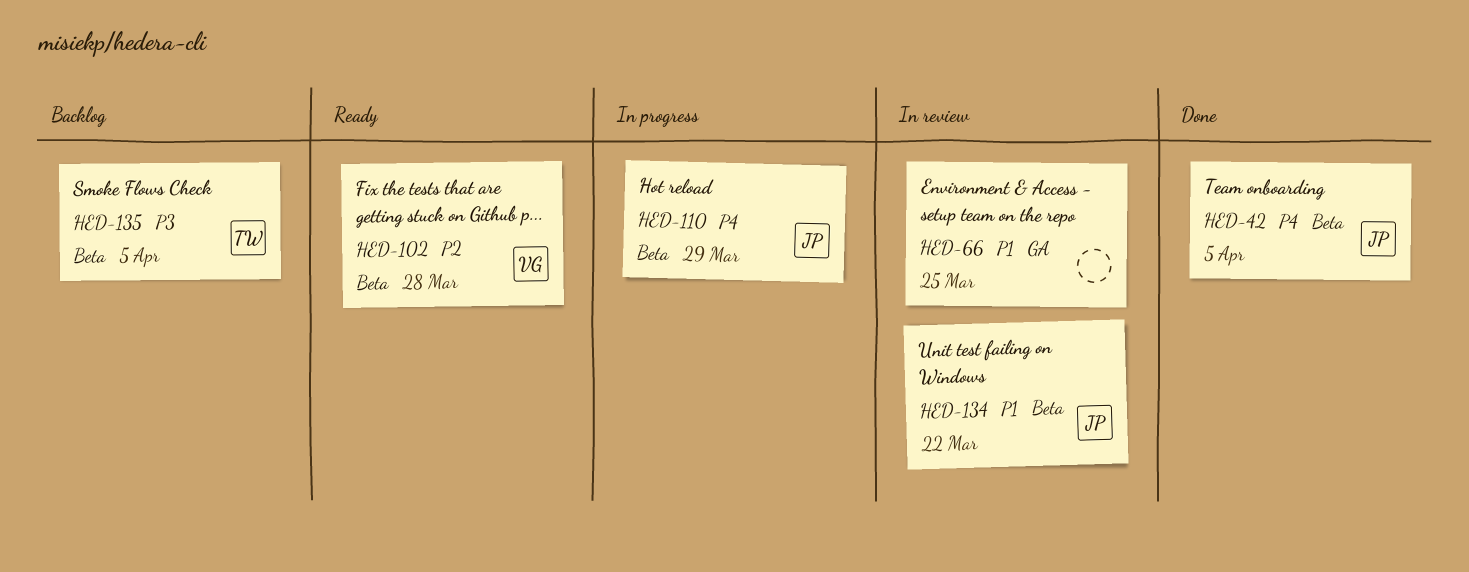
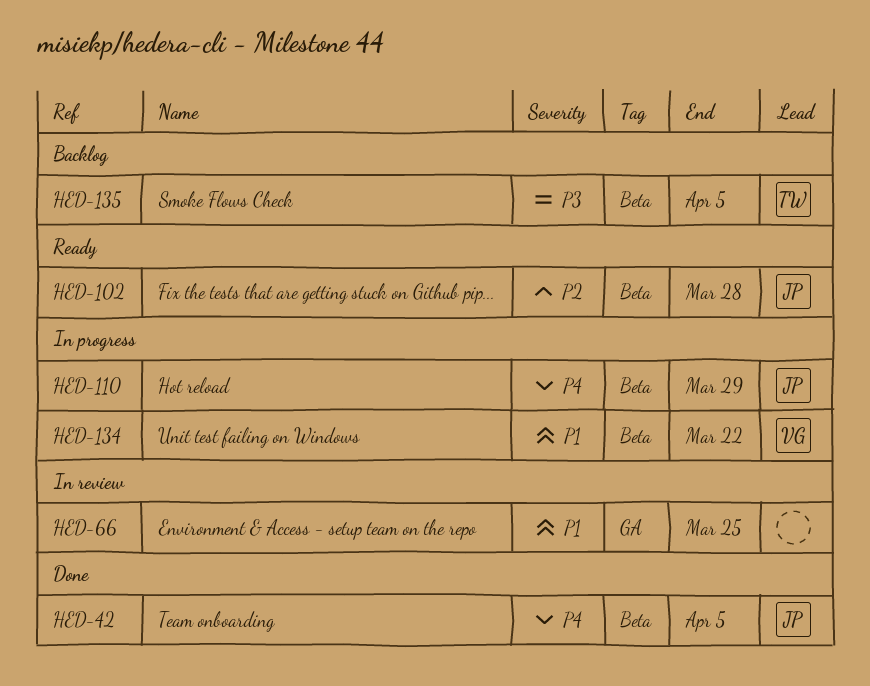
HED-102, owner: VG -> JP
HED-134, status: In review -> In progress
HED-134, owner: JP -> VG

